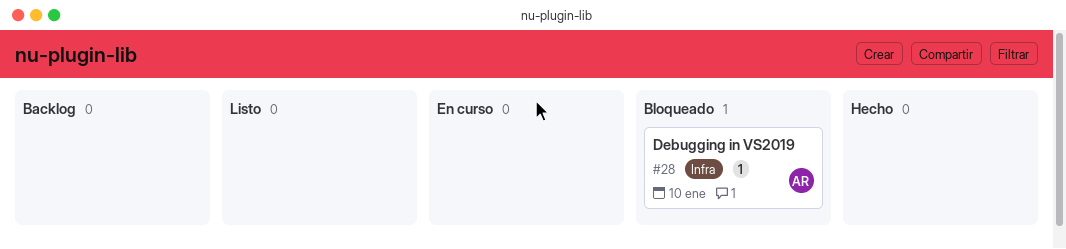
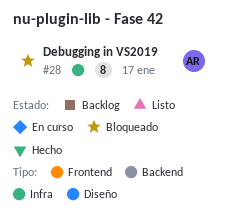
#28, estimate: 1 -> 8
#28, due: Jan 10 -> Jan 17

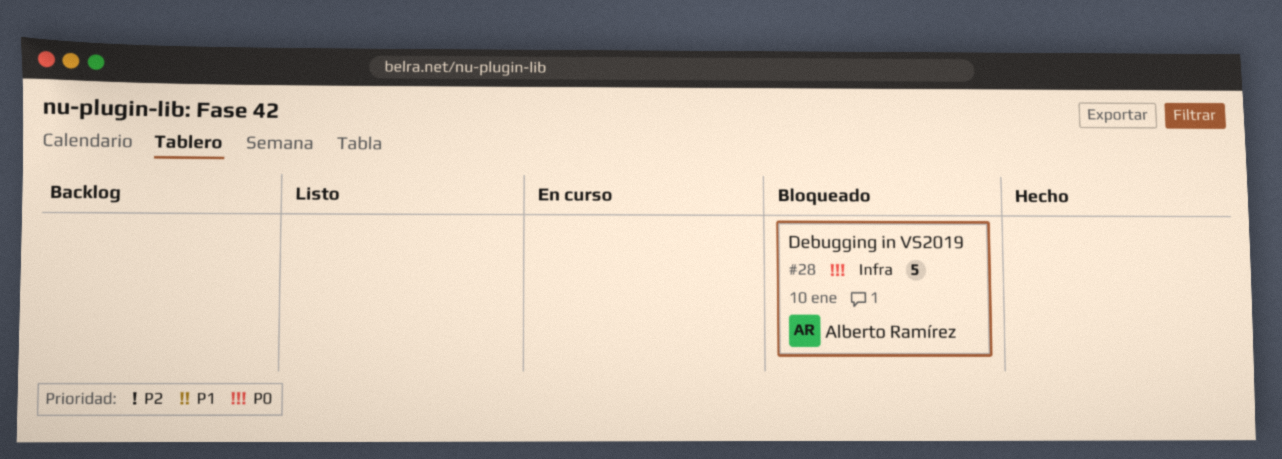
#28, estimate: 8 -> 5
#28, due: Jan 17 -> Jan 10

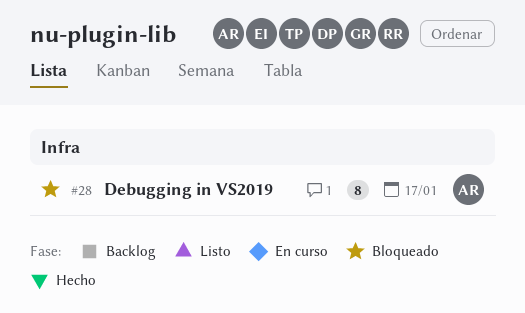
#28, estimate: 5 -> 8
#28, due: Jan 10 -> Jan 17

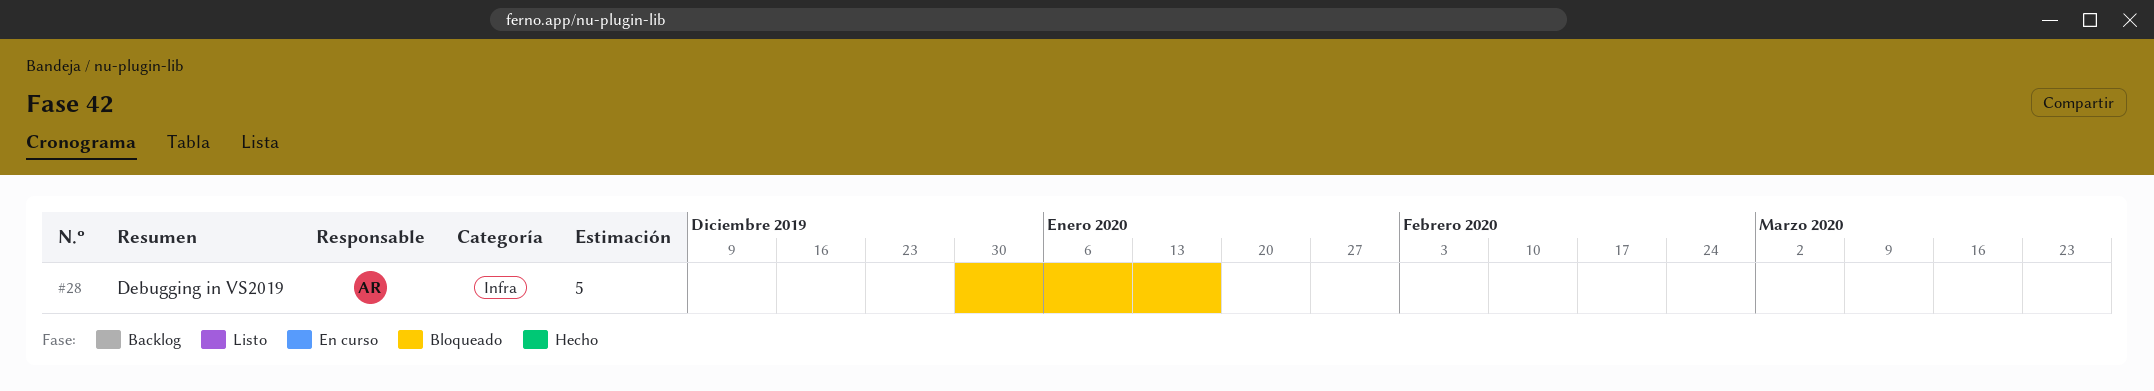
#28, estimate: 8 -> 5

